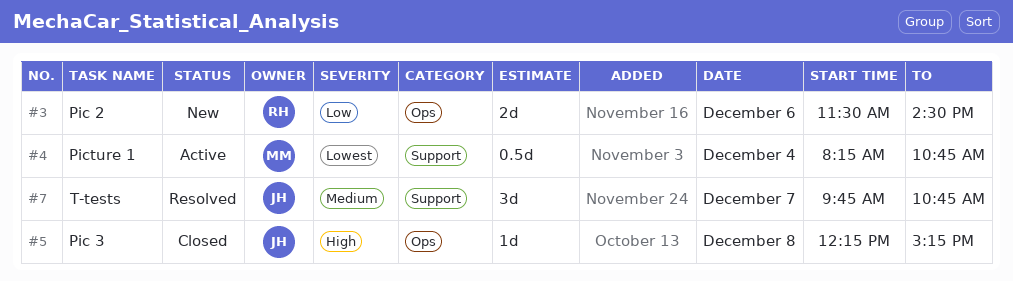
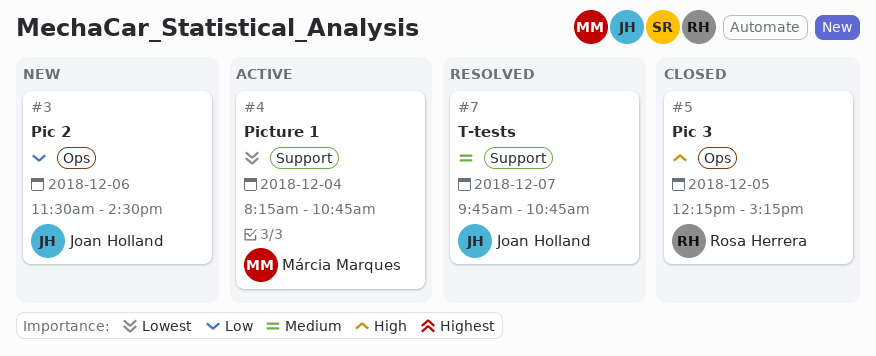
#3, owner: Rosa Herrera -> Joan Holland
#5, owner: Joan Holland -> Rosa Herrera
#5, day: Dec 8 -> Dec 5

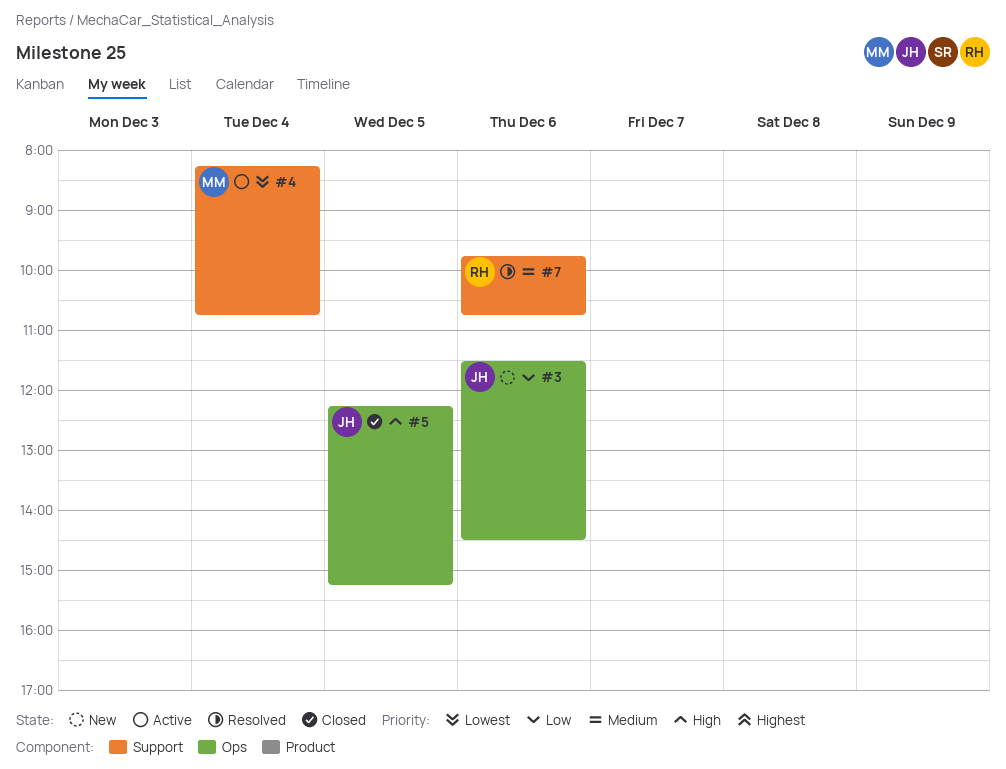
#5, owner: Rosa Herrera -> Joan Holland
#7, owner: Joan Holland -> Rosa Herrera
#7, day: Dec 7 -> Dec 6

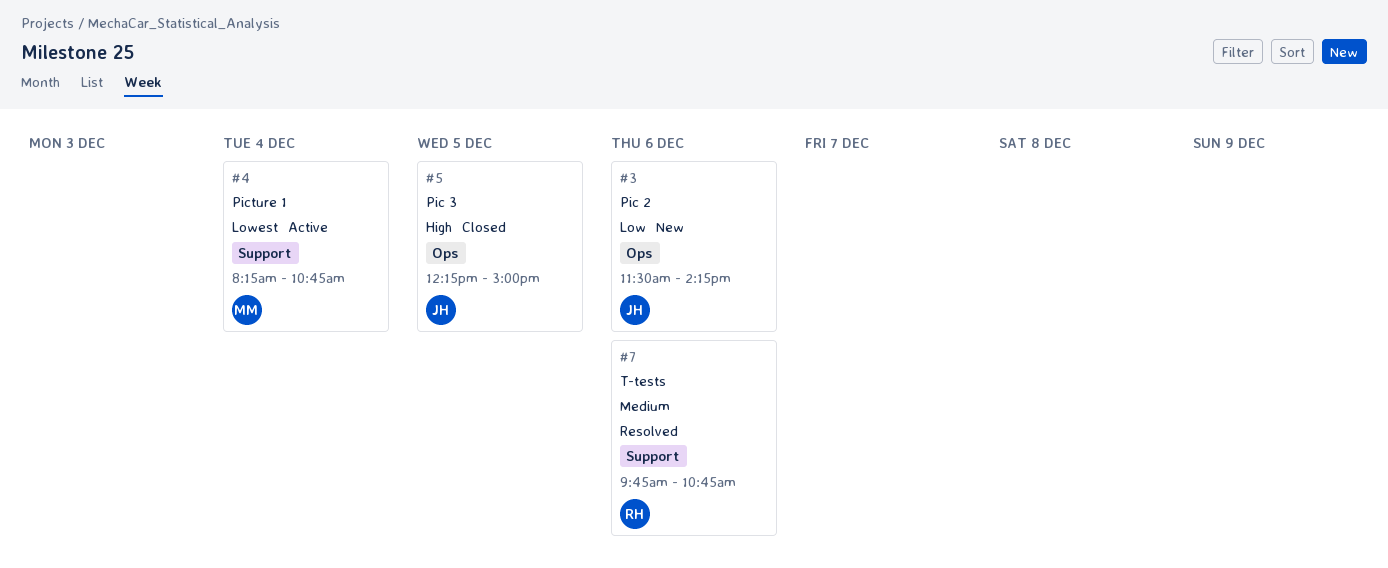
#3, ends: 14:30 -> 14:15
#5, ends: 15:15 -> 15:00

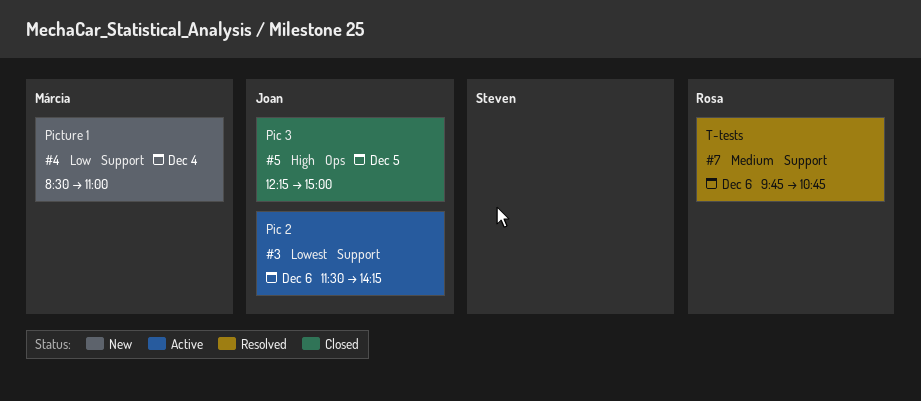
#3, status: New -> Active
#3, priority: Low -> Lowest
#3, label: Ops -> Support
#4, status: Active -> New
#4, priority: Lowest -> Low
#4, begins: 08:15 -> 08:30
#4, ends: 10:45 -> 11:00

